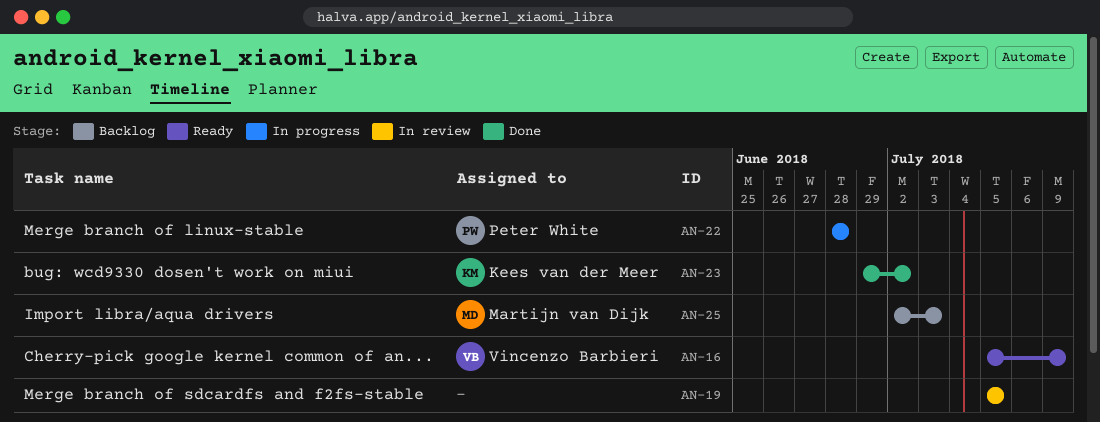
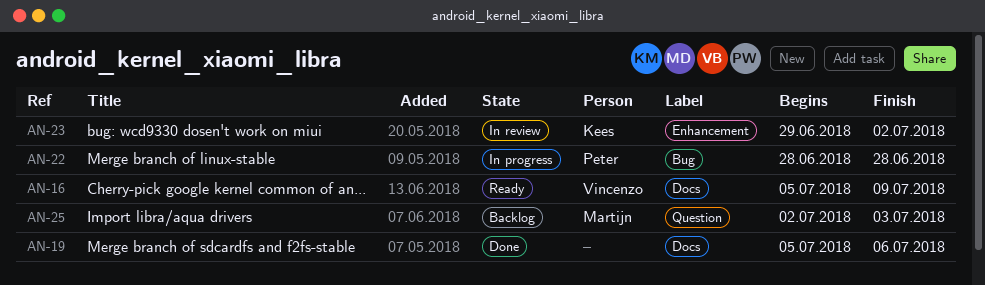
AN-19, status: In review -> Done
AN-19, due: Jul 5 -> Jul 6
AN-23, status: Done -> In review

